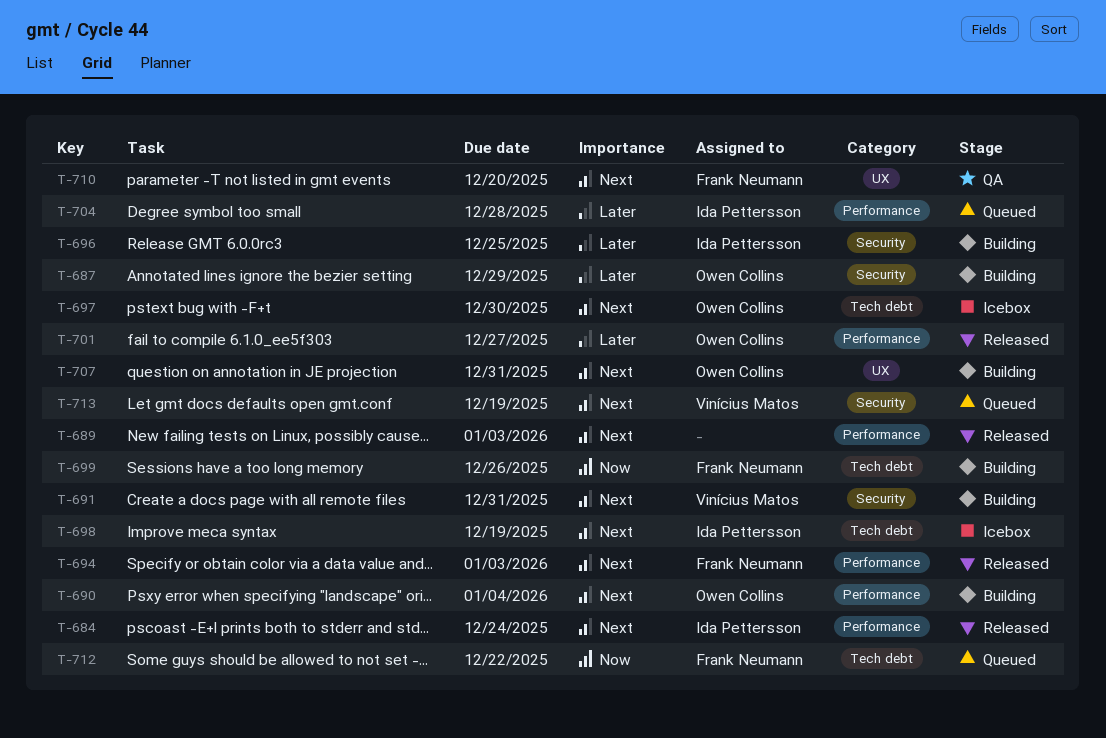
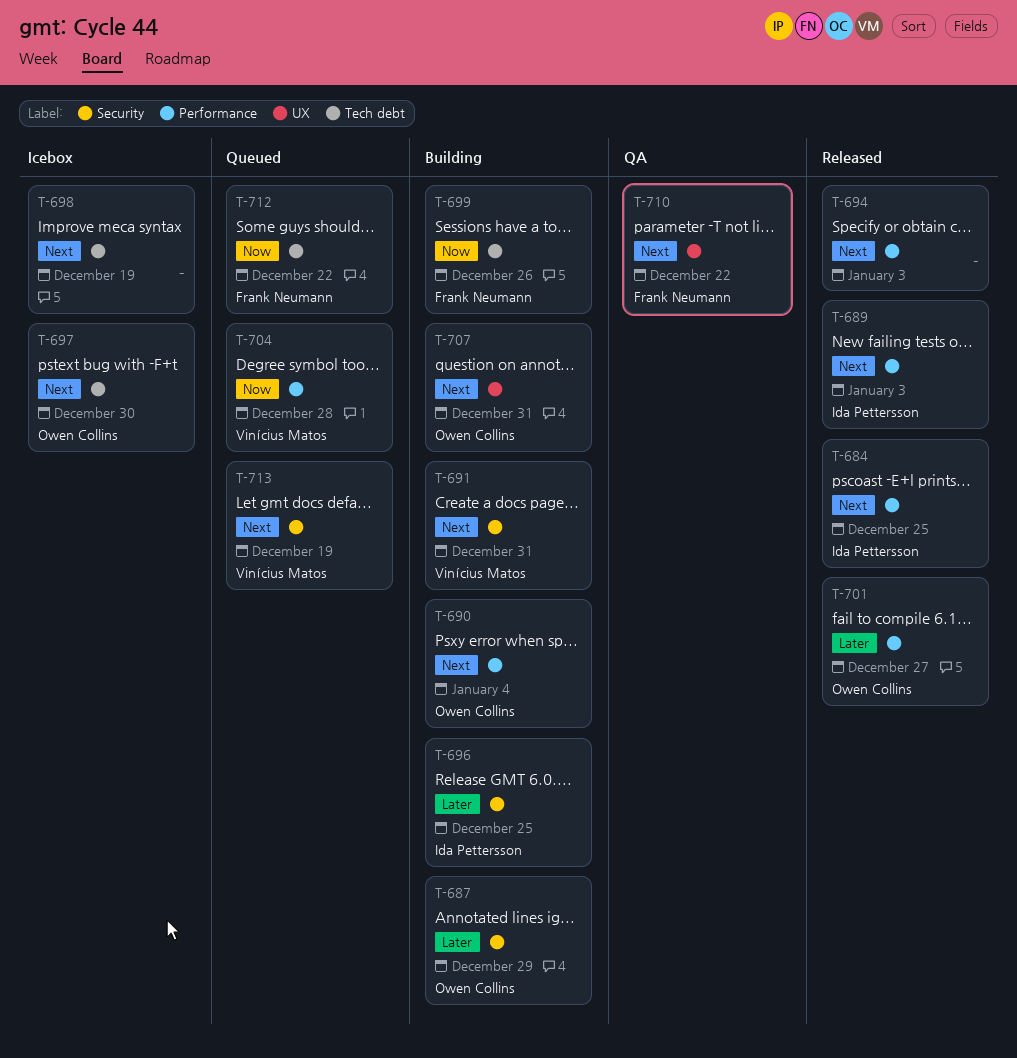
T-684, due: Dec 24 -> Dec 25
T-689, owner: none -> Ida Pettersson
T-694, owner: Frank Neumann -> none
T-698, owner: Ida Pettersson -> none
T-704, owner: Ida Pettersson -> Vinícius Matos
T-704, priority: Later -> Now
T-710, due: Dec 20 -> Dec 22

